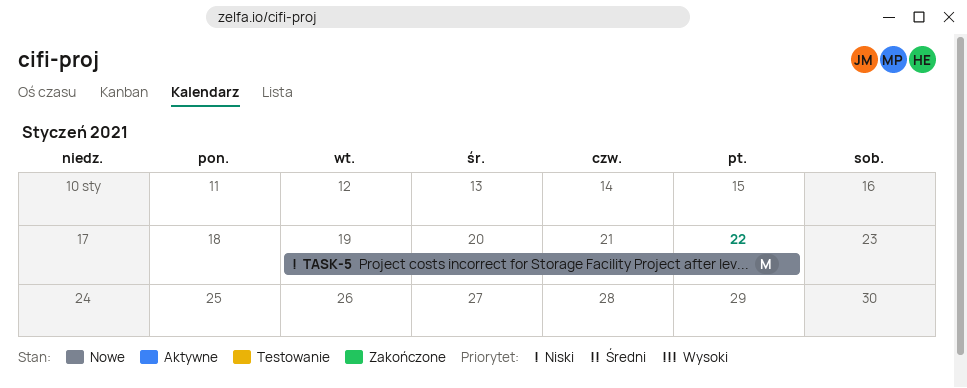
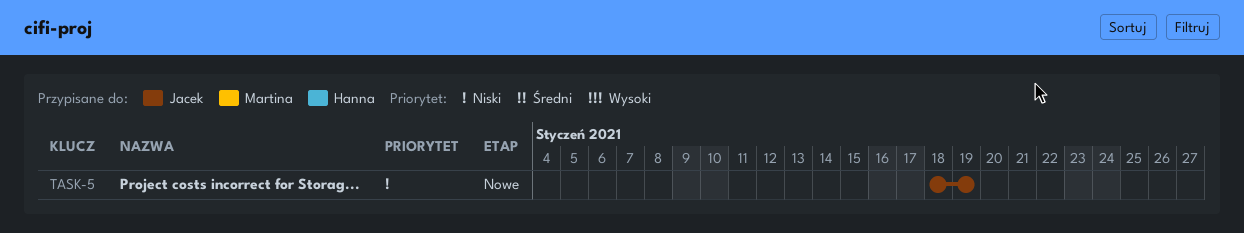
TASK-5, start: Jan 19 -> Jan 18
TASK-5, due: Jan 22 -> Jan 19

